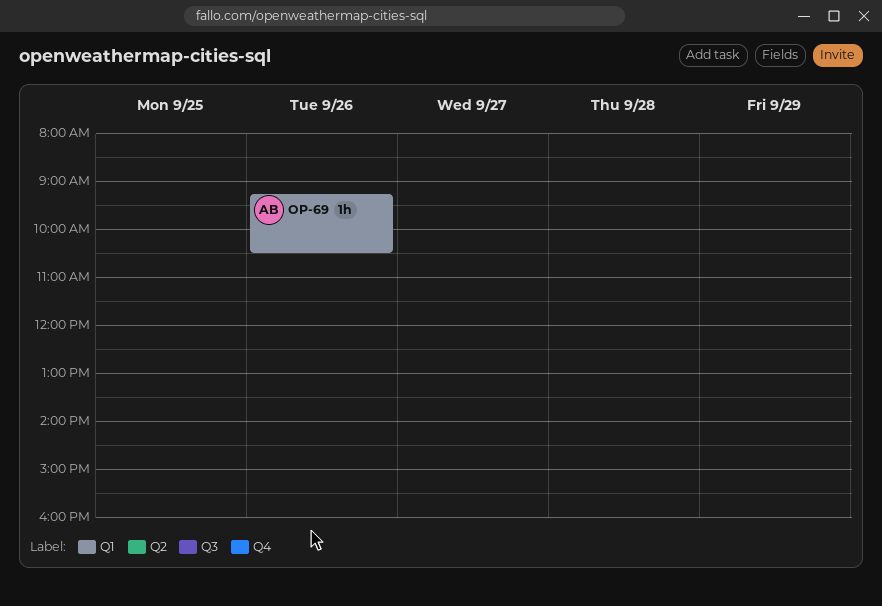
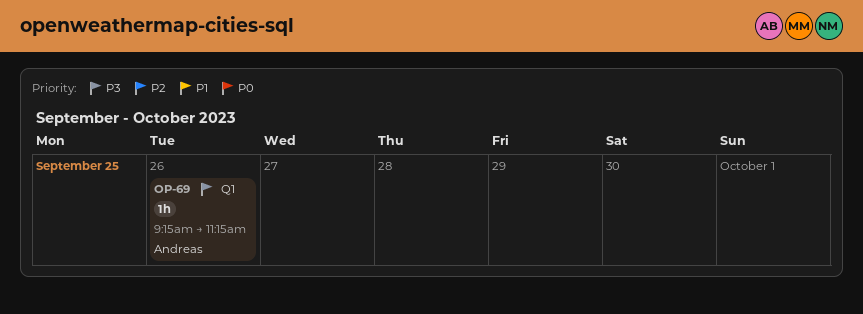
OP-69, ends: 10:30 -> 11:15

